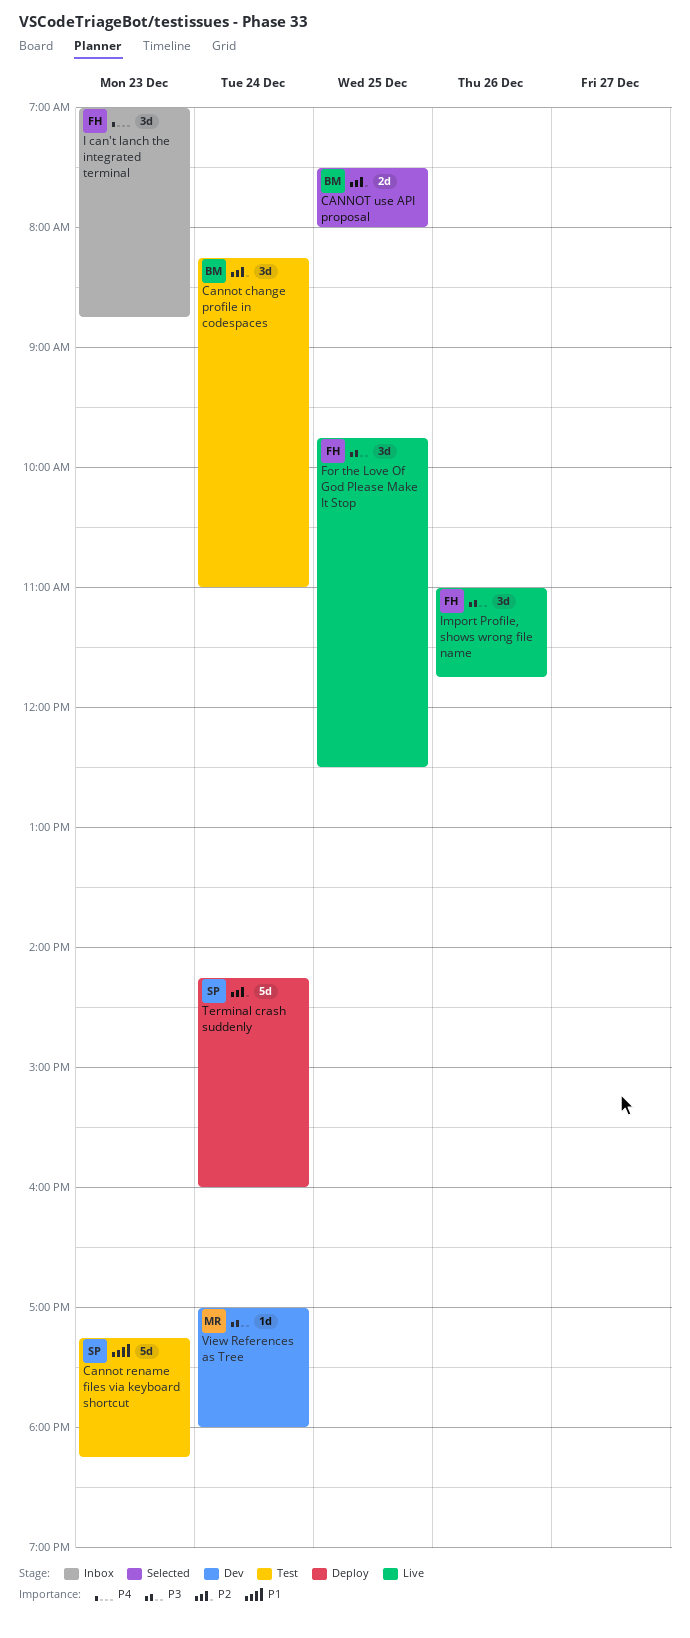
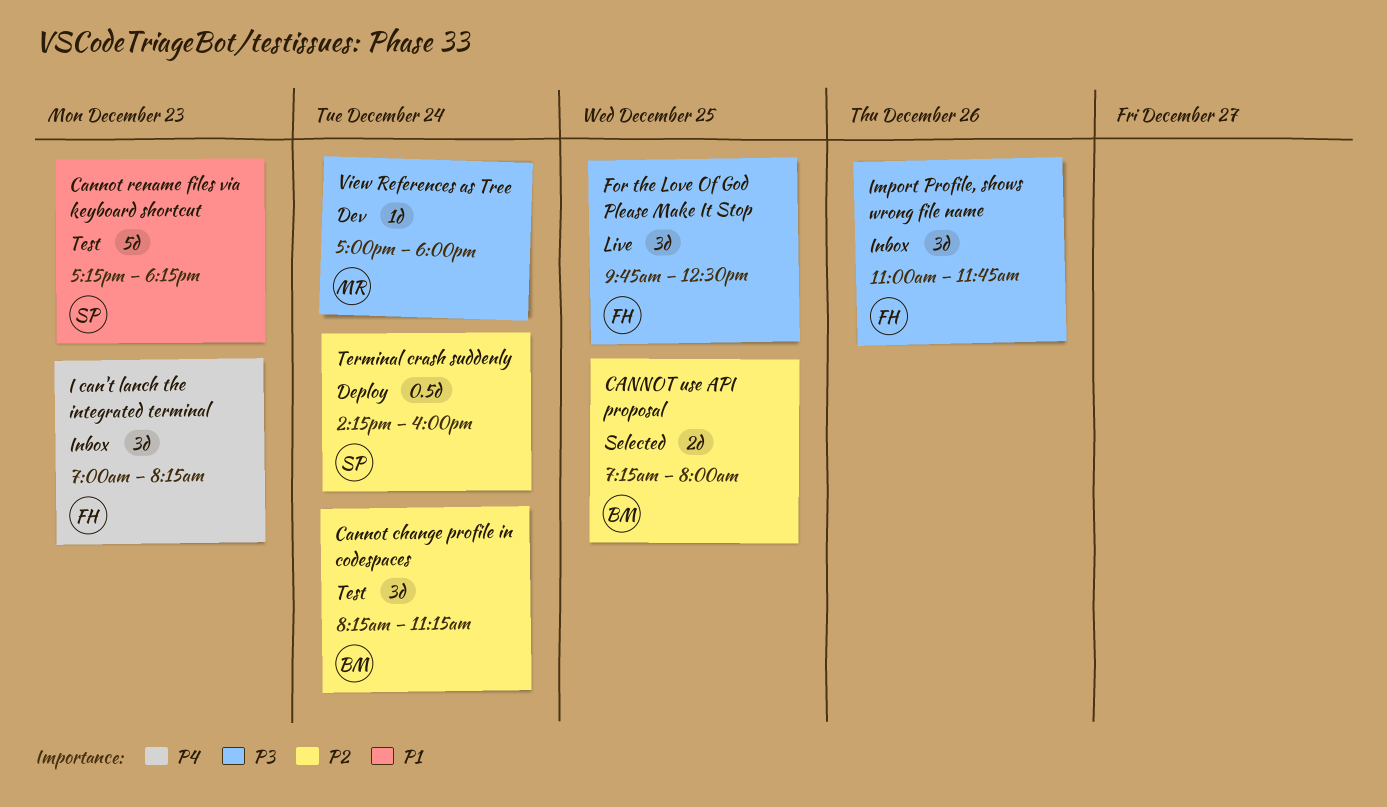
Cannot change profile in codespaces, ends: 11:00 -> 11:15
CANNOT use API proposal, begins: 07:30 -> 07:15
I can't lanch the integrated terminal, ends: 08:45 -> 08:15
Import Profile, shows wrong file name, status: Live -> Inbox
Terminal crash suddenly, estimate: 5d -> 0.5d

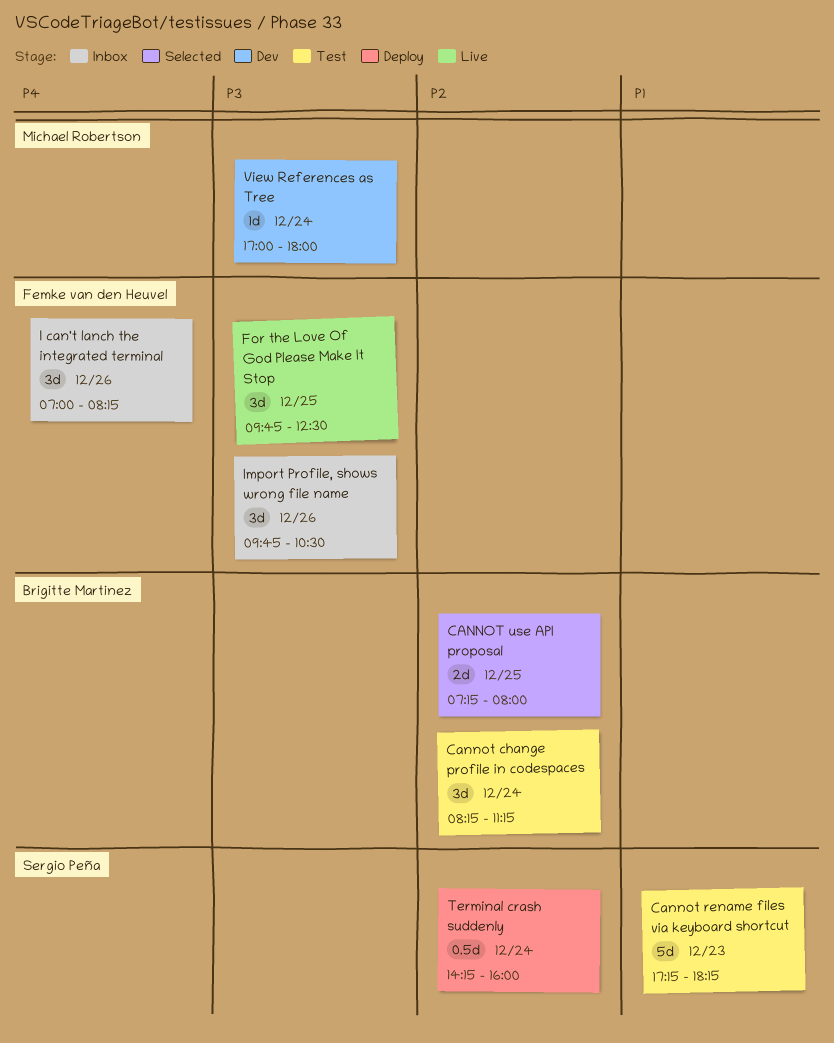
I can't lanch the integrated terminal, day: Dec 23 -> Dec 26
Import Profile, shows wrong file name, begins: 11:00 -> 09:45
Import Profile, shows wrong file name, ends: 11:45 -> 10:30

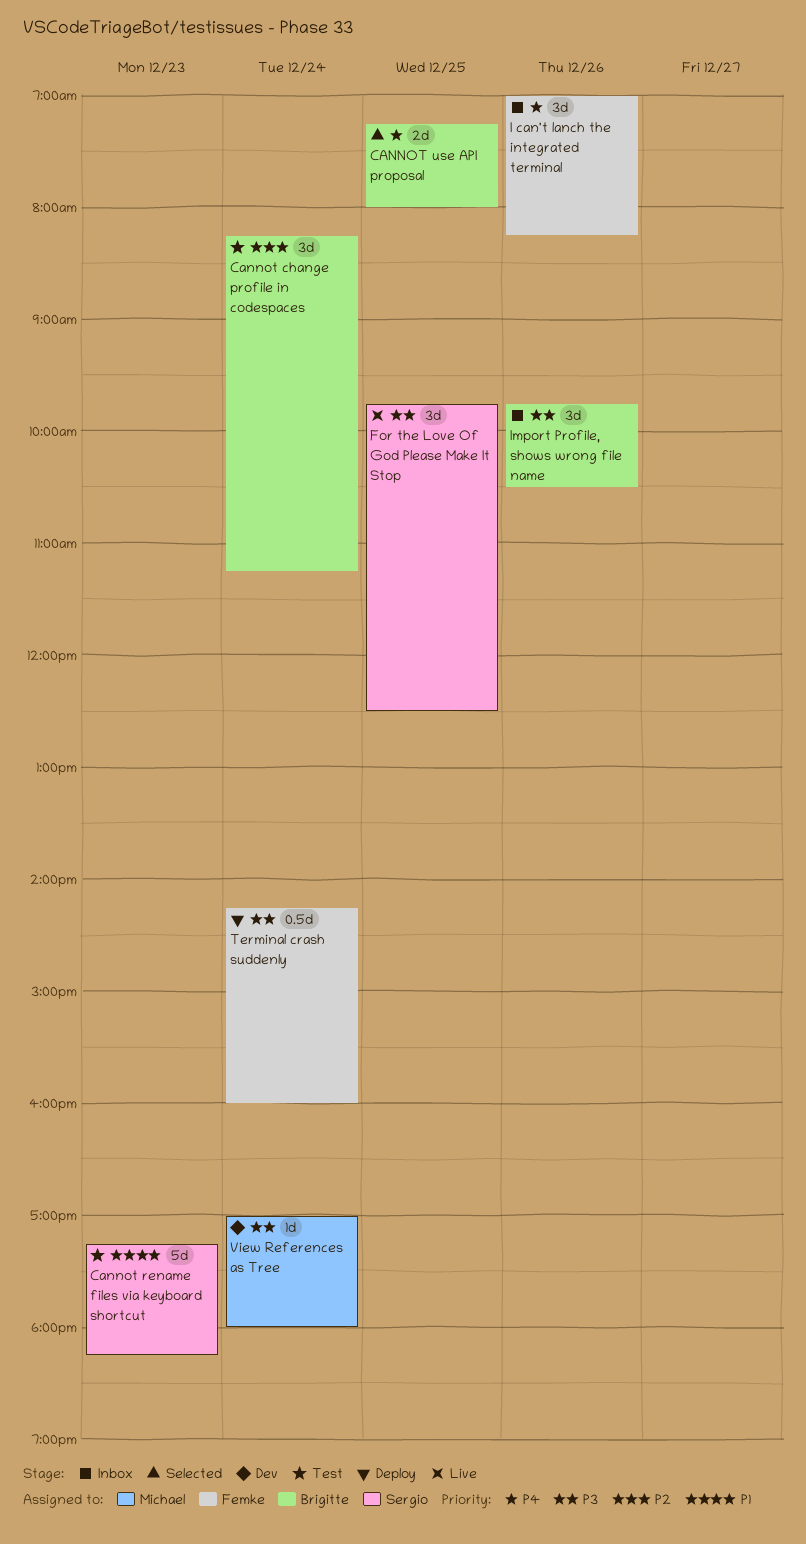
CANNOT use API proposal, priority: P2 -> P4
For the Love Of God Please Make It Stop, owner: Femke van den Heuvel -> Sergio Peña
Import Profile, shows wrong file name, owner: Femke van den Heuvel -> Brigitte Martinez
Terminal crash suddenly, owner: Sergio Peña -> Femke van den Heuvel
Terminal crash suddenly, priority: P2 -> P3

